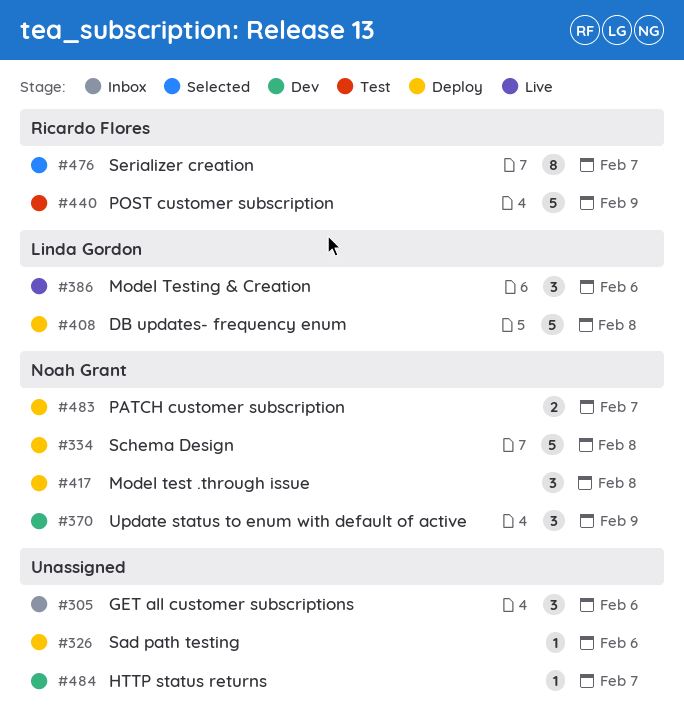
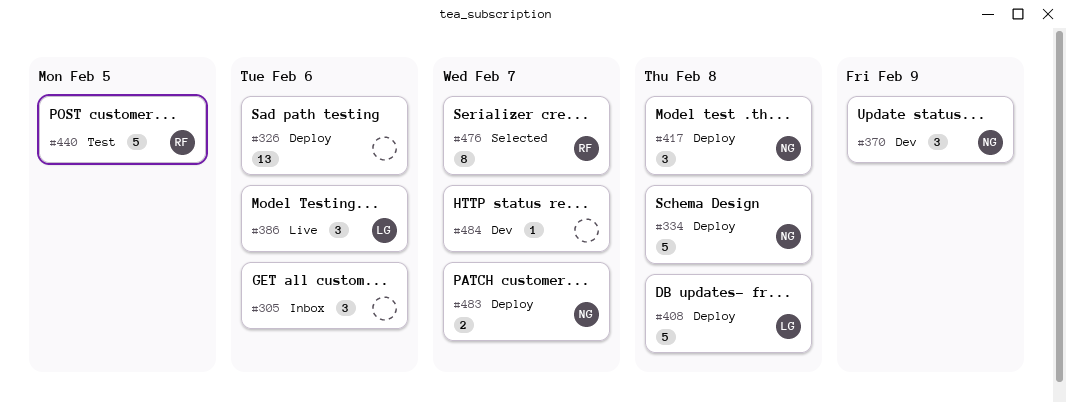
#326, estimate: 1 -> 13
#440, due: Feb 9 -> Feb 5

